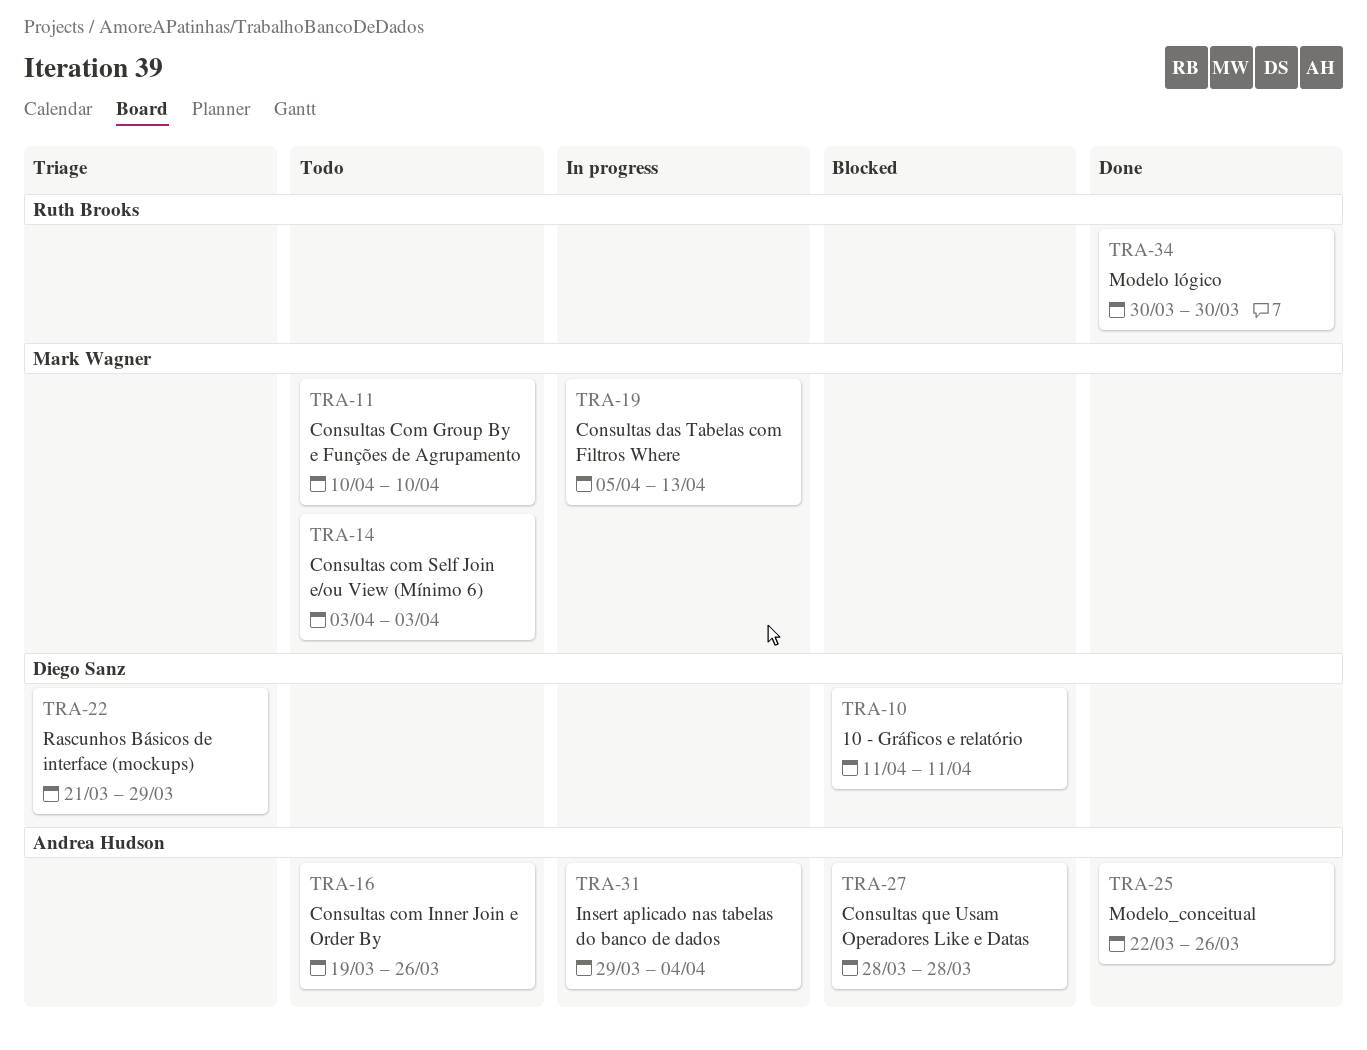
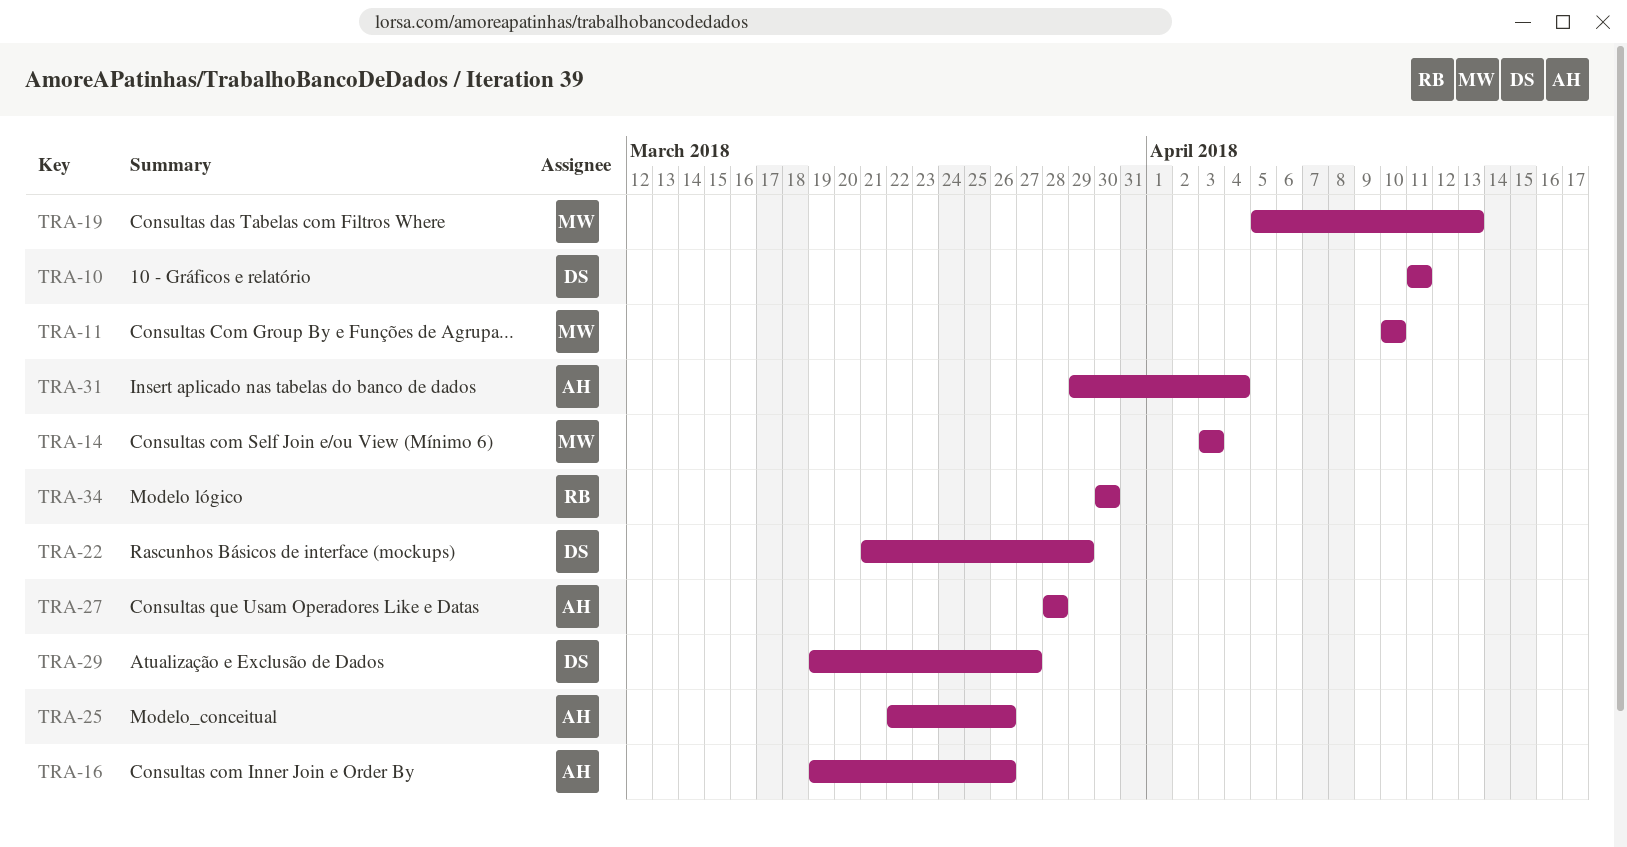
TRA-29: none -> present

